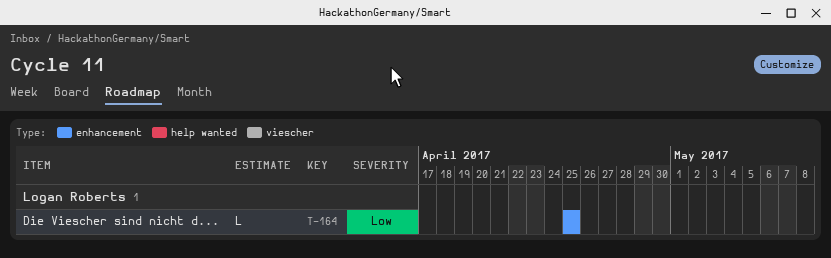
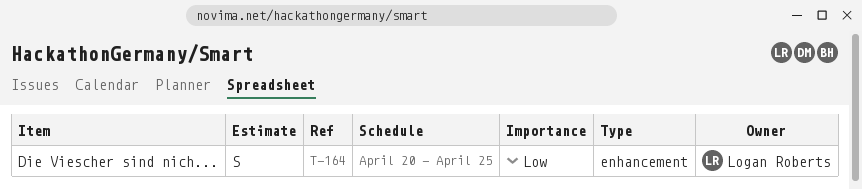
T-164, estimate: L -> S
T-164, start: Apr 25 -> Apr 20

